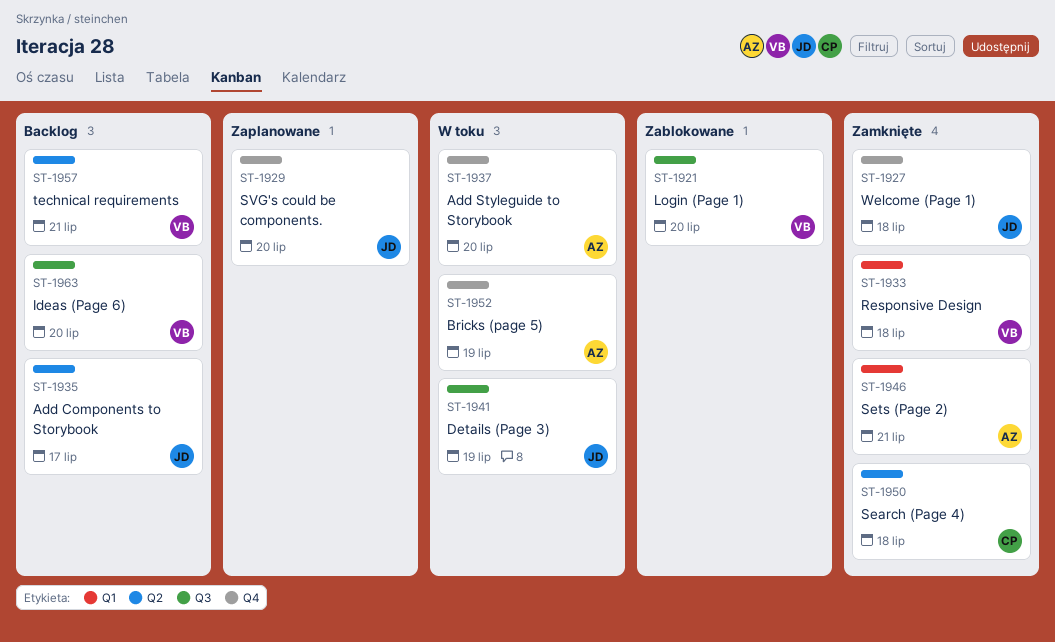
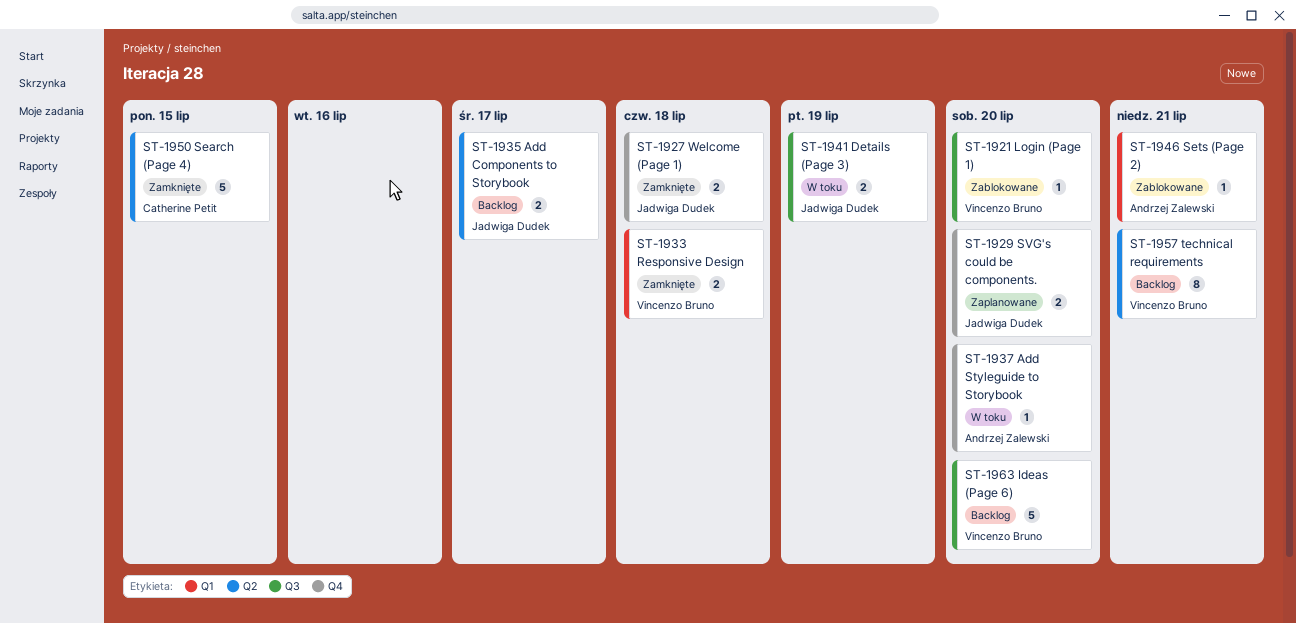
ST-1946, status: Zamknięte -> Zablokowane
ST-1950, due: Jul 18 -> Jul 15
ST-1952: present -> none

